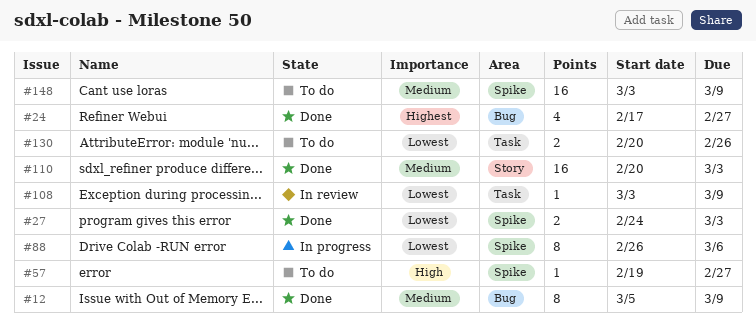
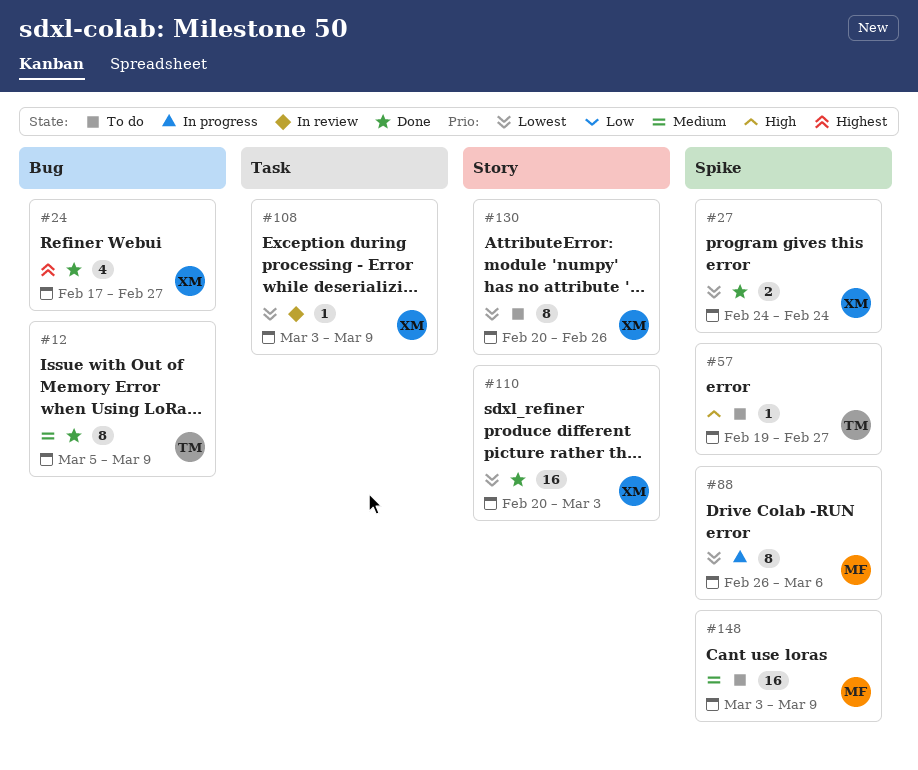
#27, due: Mar 3 -> Feb 24
#110, priority: Medium -> Lowest
#130, label: Task -> Story
#130, estimate: 2 -> 8

